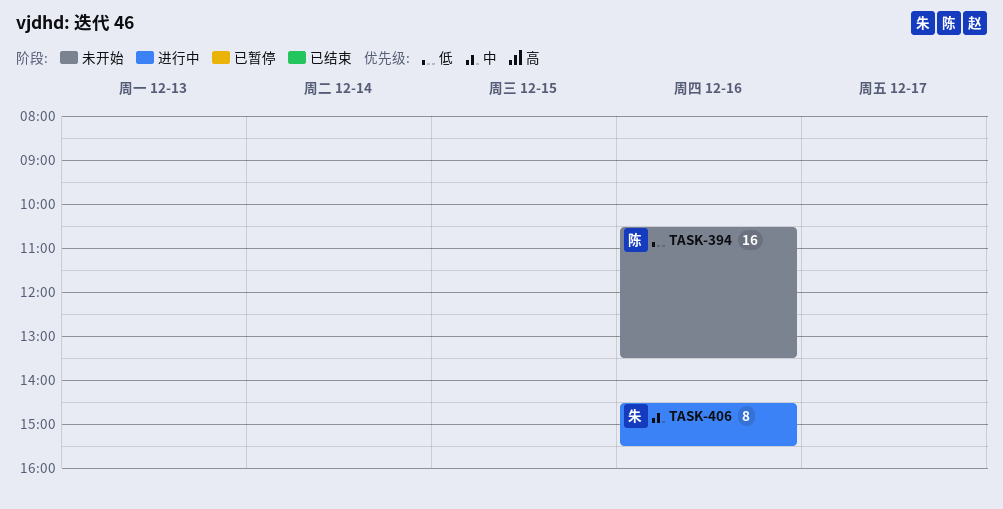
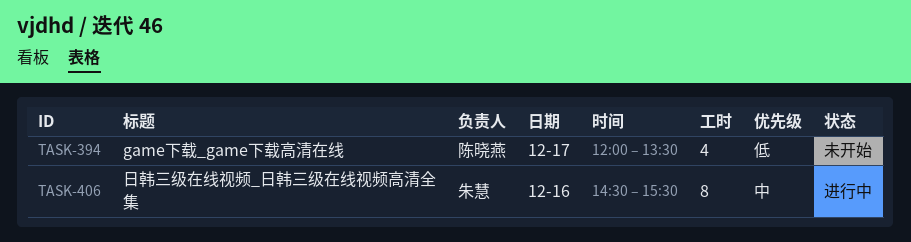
TASK-394, estimate: 16 -> 4
TASK-394, day: Dec 16 -> Dec 17
TASK-394, begins: 10:30 -> 12:00

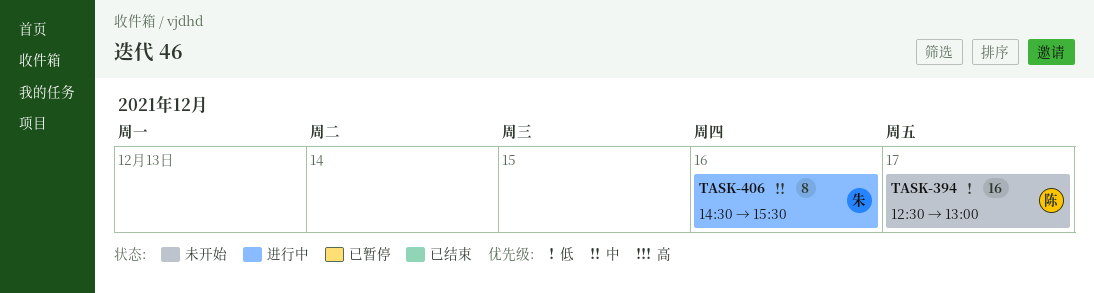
TASK-394, estimate: 4 -> 16
TASK-394, begins: 12:00 -> 12:30
TASK-394, ends: 13:30 -> 13:00

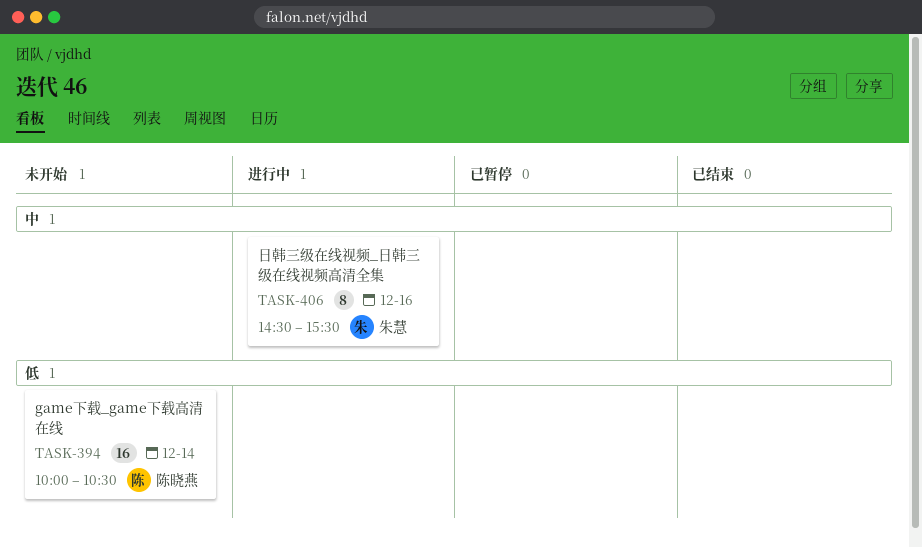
TASK-394, day: Dec 17 -> Dec 14
TASK-394, begins: 12:30 -> 10:00
TASK-394, ends: 13:00 -> 10:30

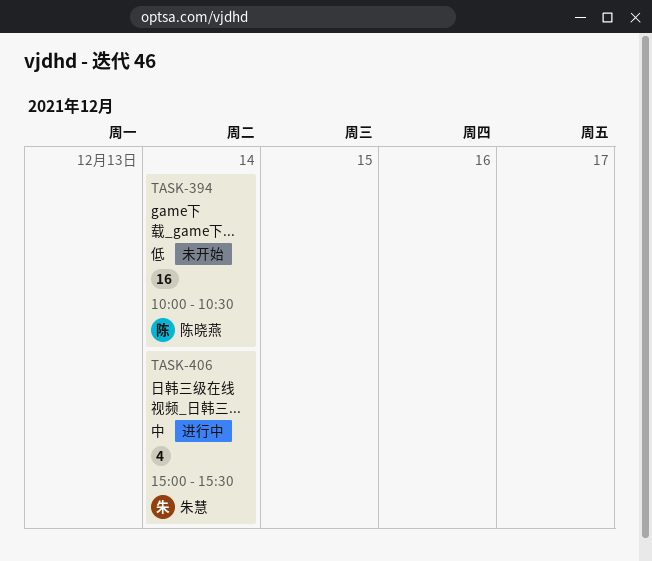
TASK-406, estimate: 8 -> 4
TASK-406, day: Dec 16 -> Dec 14
TASK-406, begins: 14:30 -> 15:00

